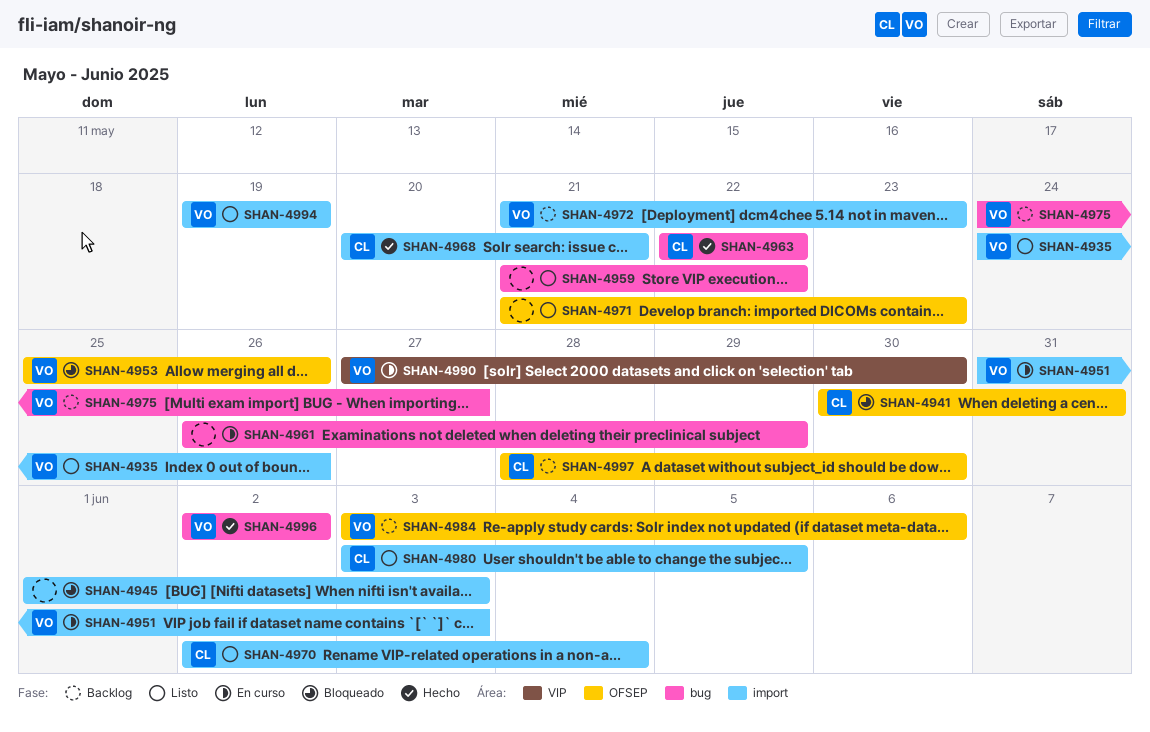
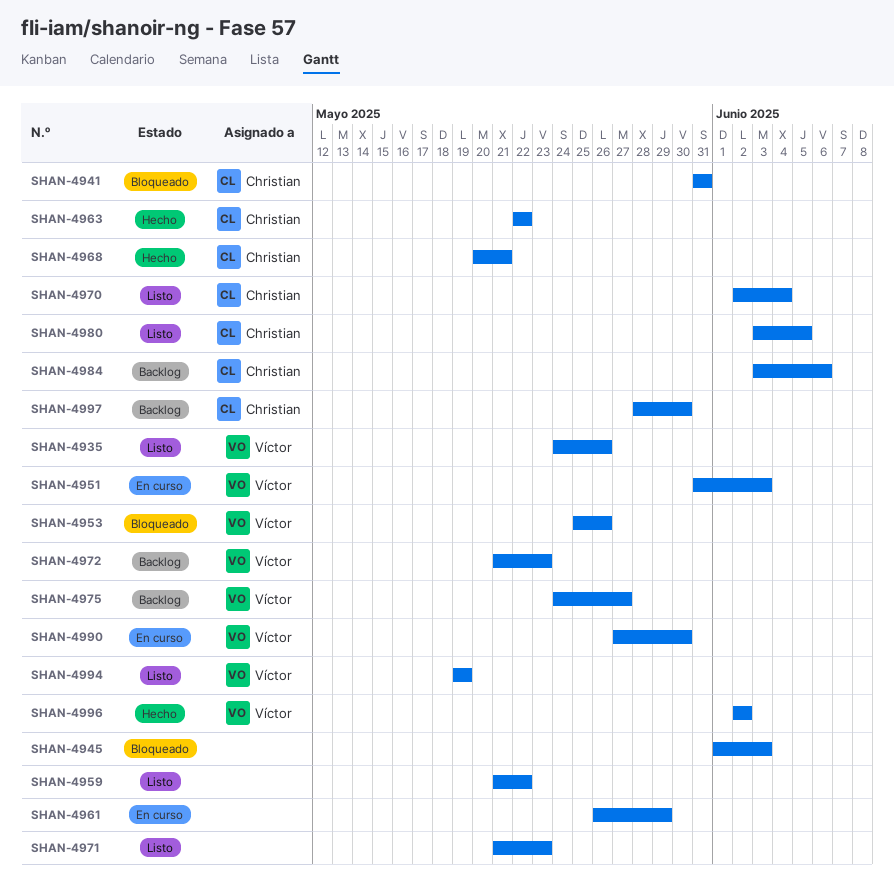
SHAN-4941, start: May 30 -> May 31
SHAN-4984, owner: Víctor -> Christian

